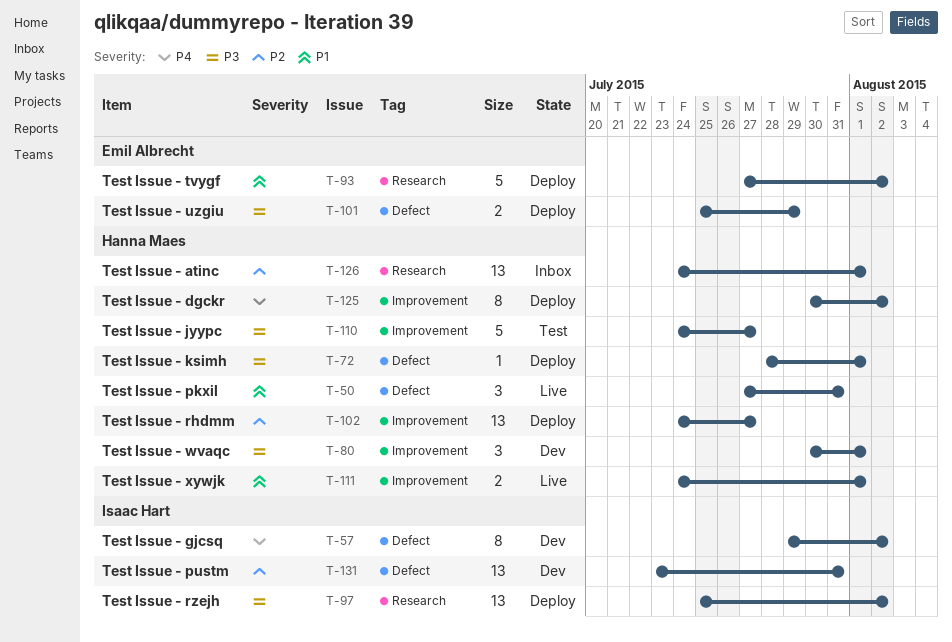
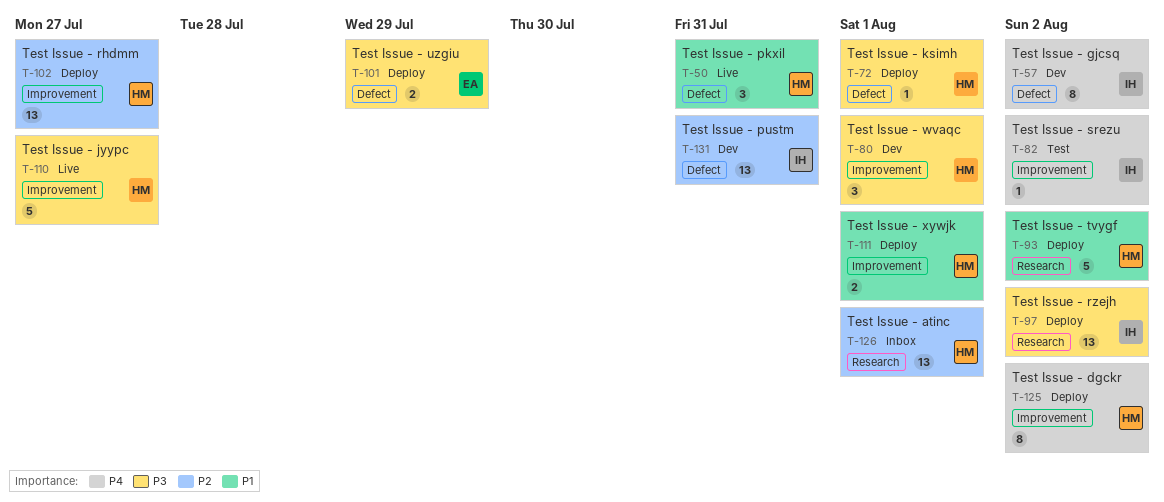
T-82: none -> present
T-93, owner: Emil Albrecht -> Hanna Maes
T-110, status: Test -> Live
T-111, status: Live -> Deploy

